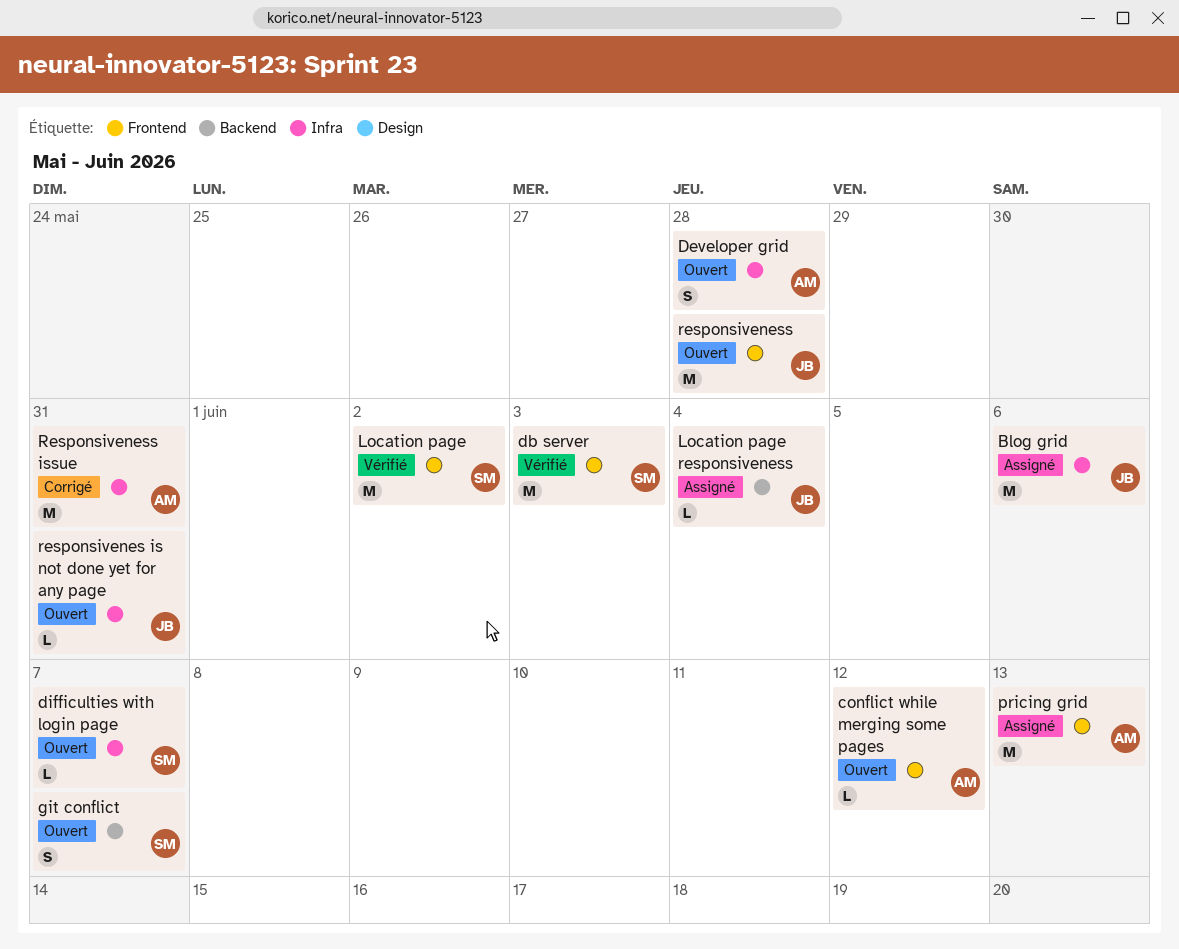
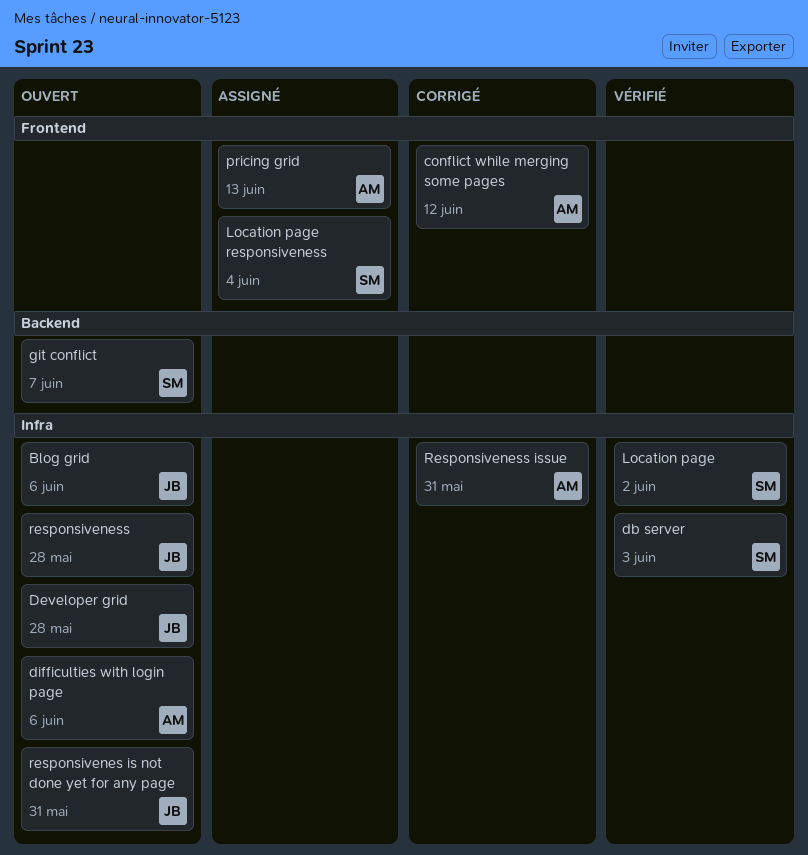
Blog grid, status: Assigné -> Ouvert
conflict while merging some pages, status: Ouvert -> Corrigé
db server, label: Frontend -> Infra
Developer grid, owner: AM -> JB
difficulties with login page, owner: SM -> AM
difficulties with login page, due: Jun 7 -> Jun 6
Location page, label: Frontend -> Infra
Location page responsiveness, owner: JB -> SM
Location page responsiveness, label: Backend -> Frontend
responsiveness, label: Frontend -> Infra

